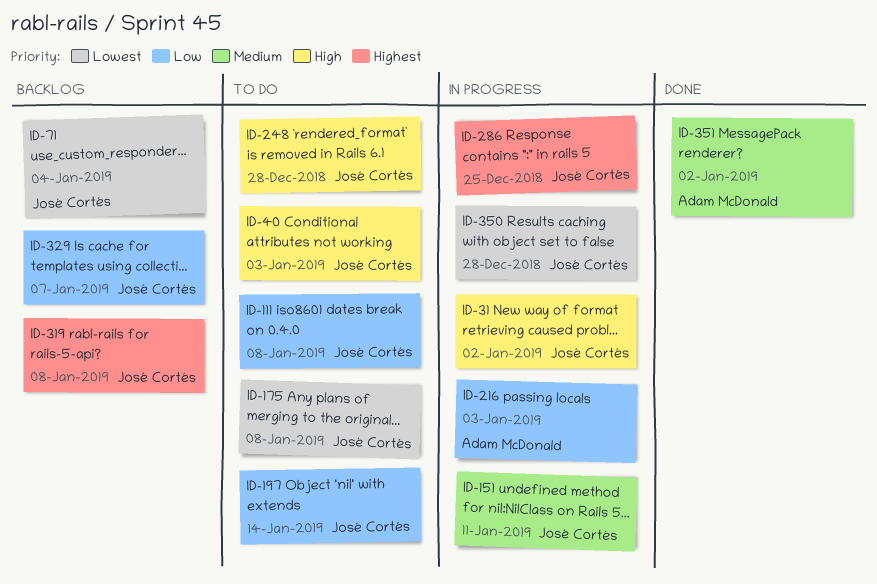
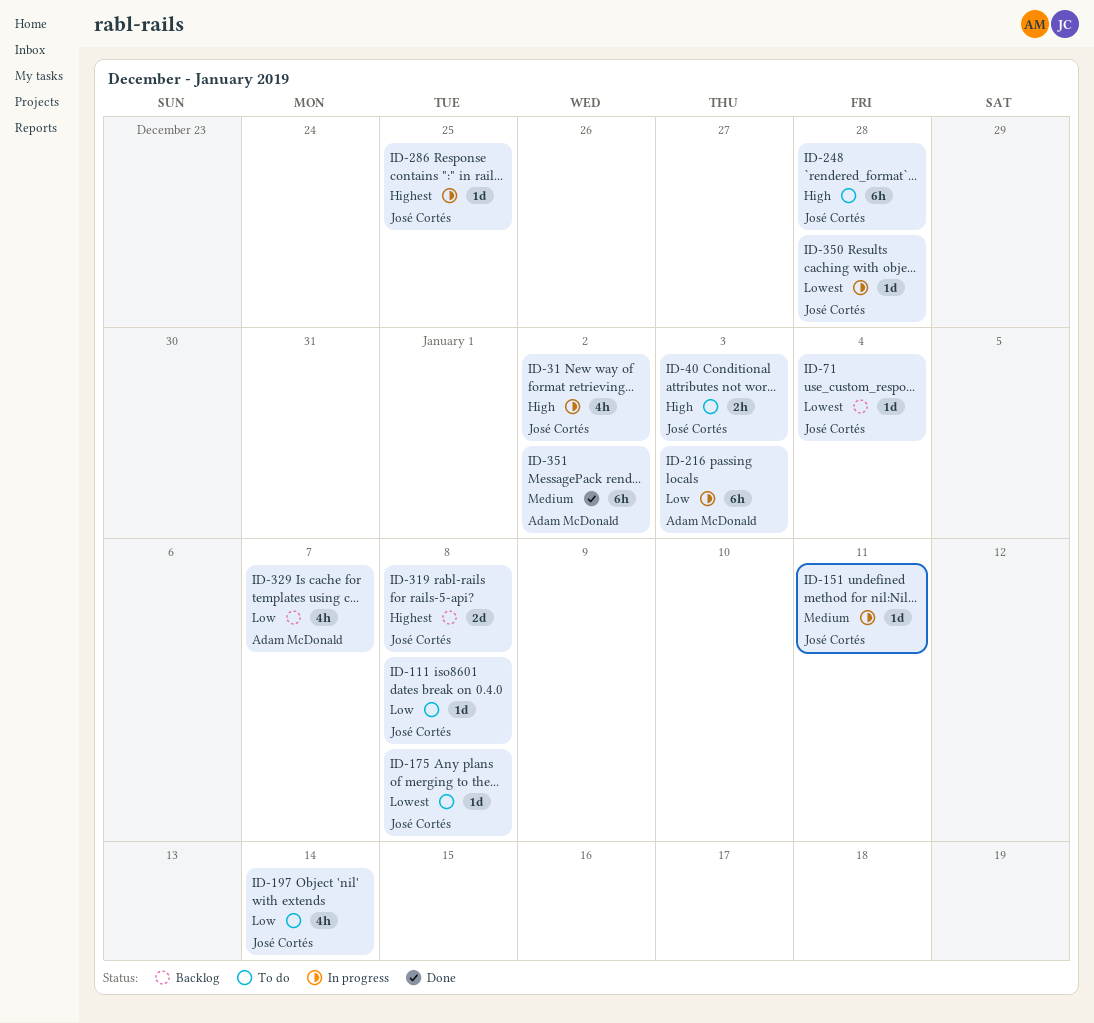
ID-329, owner: José Cortés -> Adam McDonald

